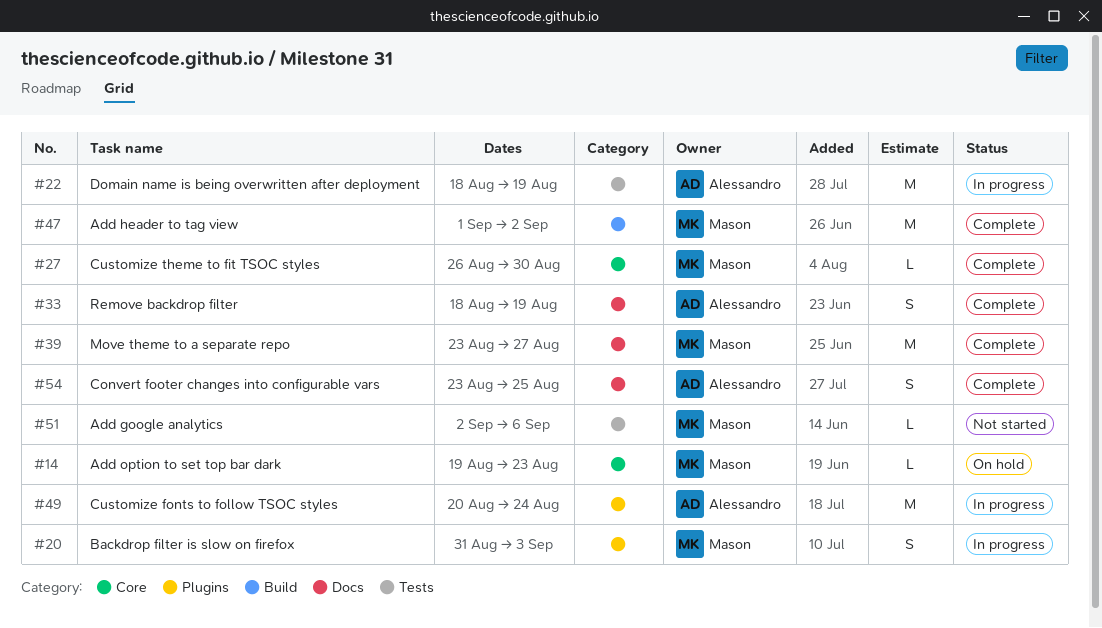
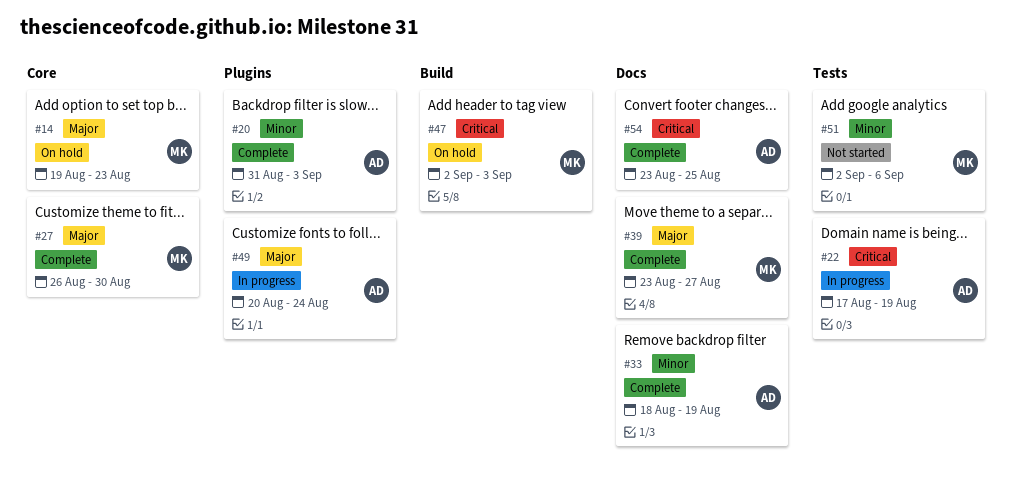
#20, status: In progress -> Complete
#20, owner: Mason -> Alessandro
#22, start: Aug 18 -> Aug 17
#47, status: Complete -> On hold
#47, start: Sep 1 -> Sep 2
#47, due: Sep 2 -> Sep 3

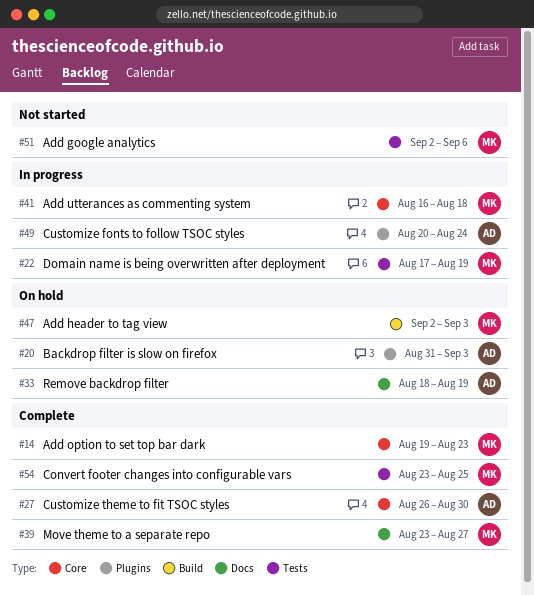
#14, status: On hold -> Complete
#20, status: Complete -> On hold
#22, owner: AD -> MK
#27, owner: MK -> AD
#33, status: Complete -> On hold
#41: none -> present
#54, owner: AD -> MK
#54, label: Docs -> Tests

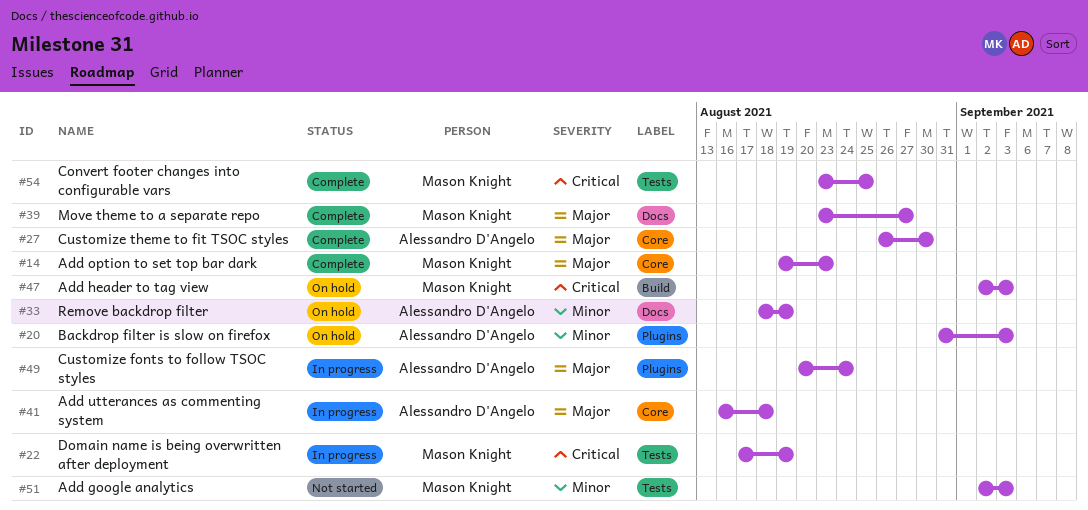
#41, owner: Mason Knight -> Alessandro D'Angelo
#51, due: Sep 6 -> Sep 3

